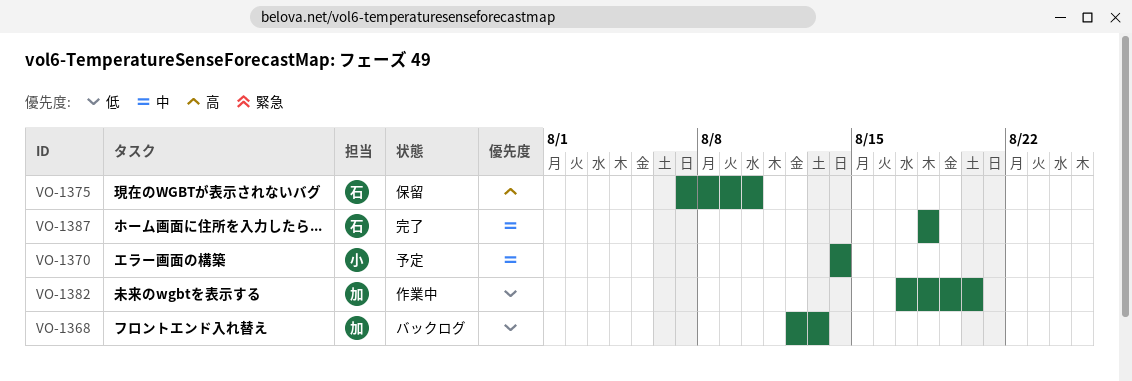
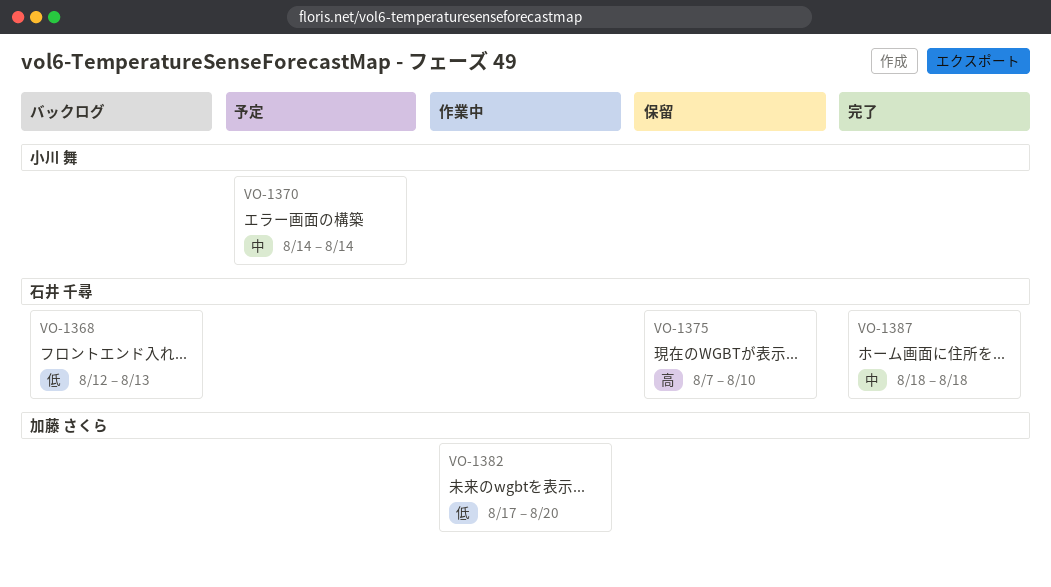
VO-1368, owner: 加藤 さくら -> 石井 千尋

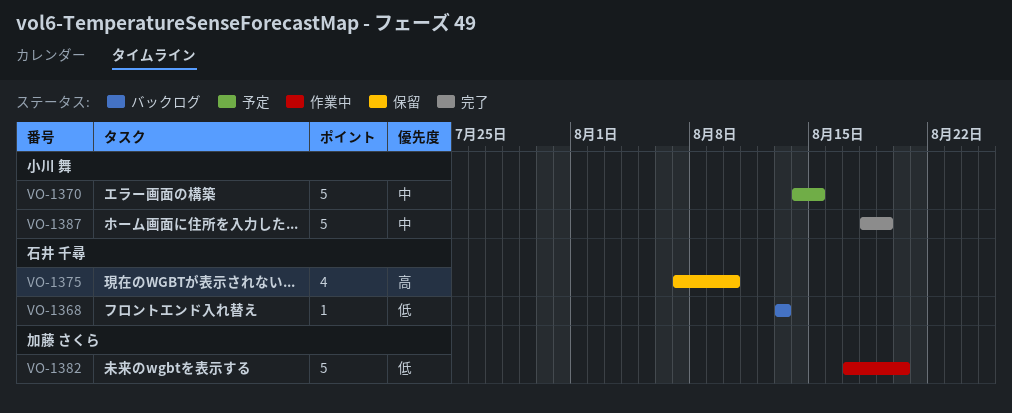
VO-1368, start: Aug 12 -> Aug 13
VO-1370, due: Aug 14 -> Aug 15
VO-1387, owner: 石井 千尋 -> 小川 舞
VO-1387, due: Aug 18 -> Aug 19

